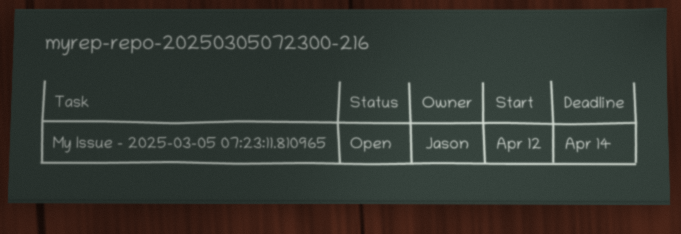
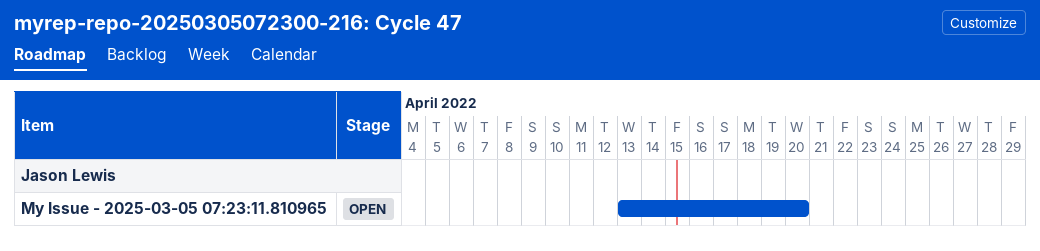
My Issue - 2025-03-05 07:23:11.810965, start: Apr 12 -> Apr 13
My Issue - 2025-03-05 07:23:11.810965, due: Apr 14 -> Apr 20

